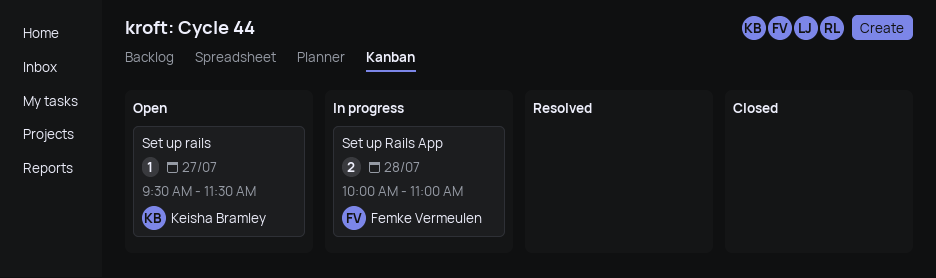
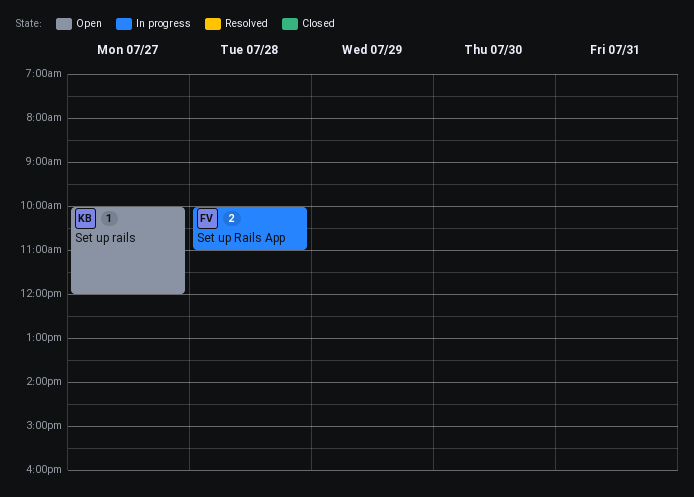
Set up rails, begins: 09:30 -> 10:00
Set up rails, ends: 11:30 -> 12:00

